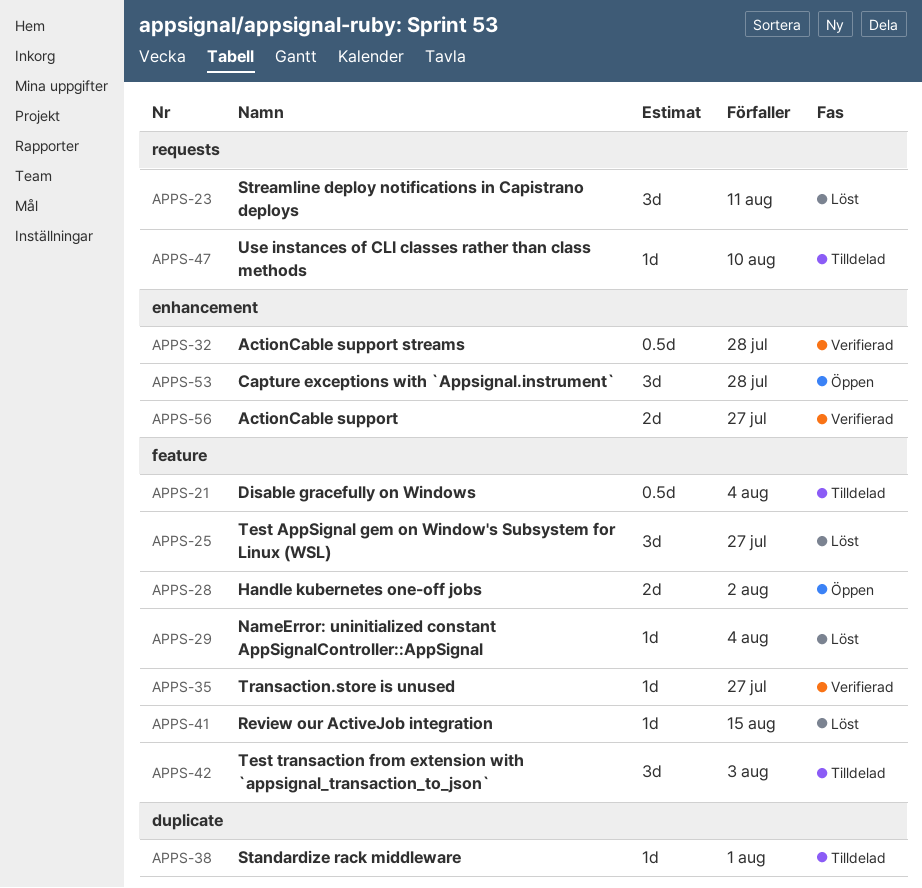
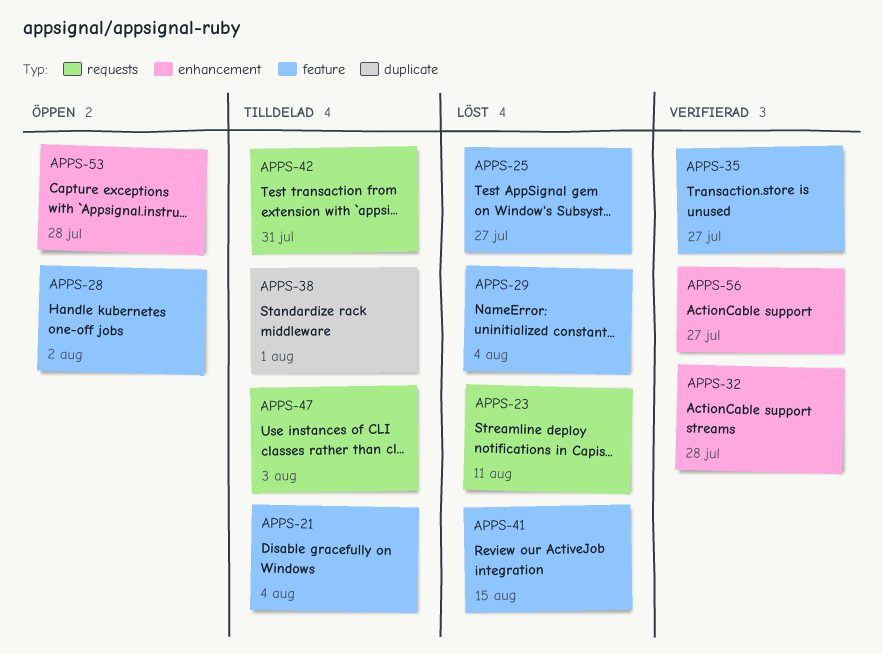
APPS-42, label: feature -> requests
APPS-42, due: Aug 3 -> Jul 31
APPS-47, due: Aug 10 -> Aug 3

